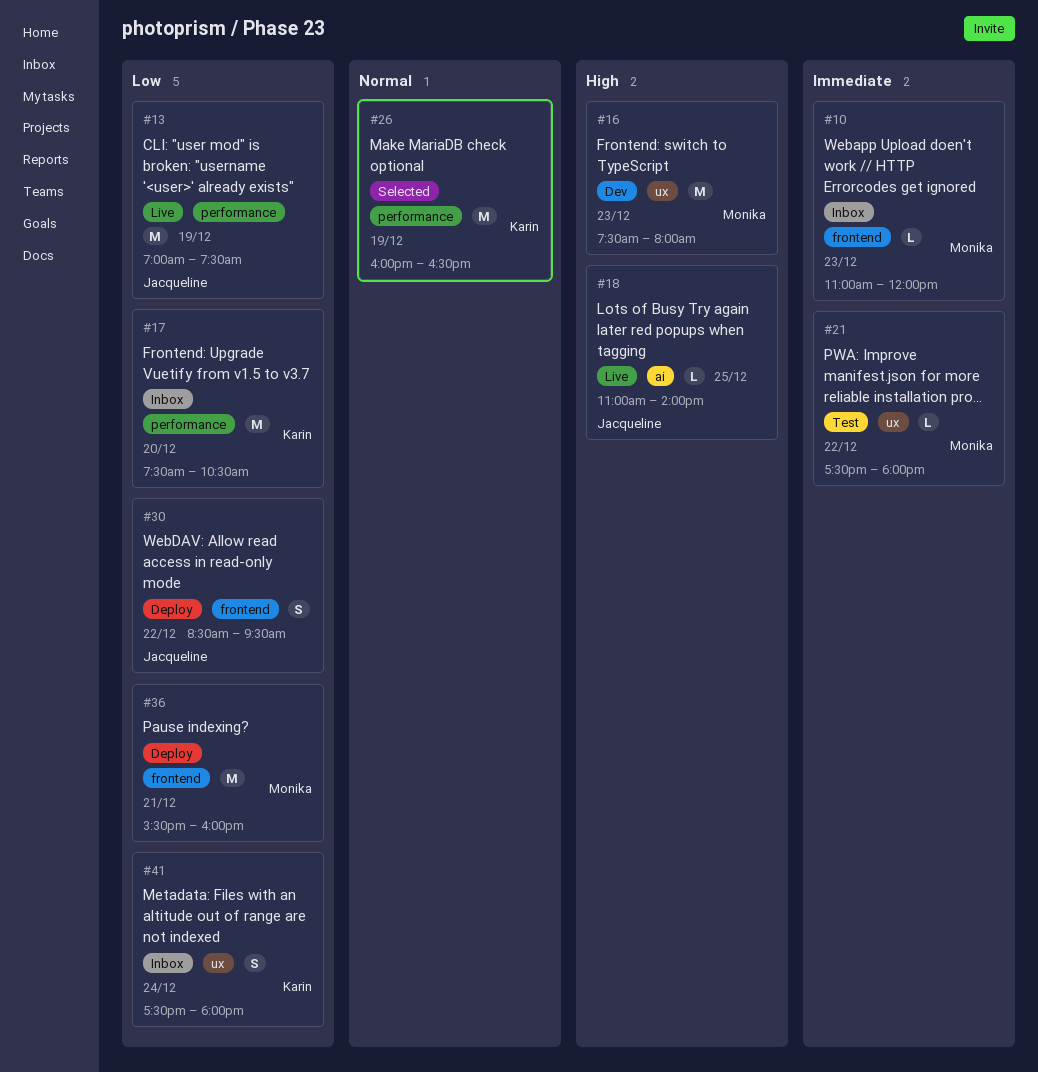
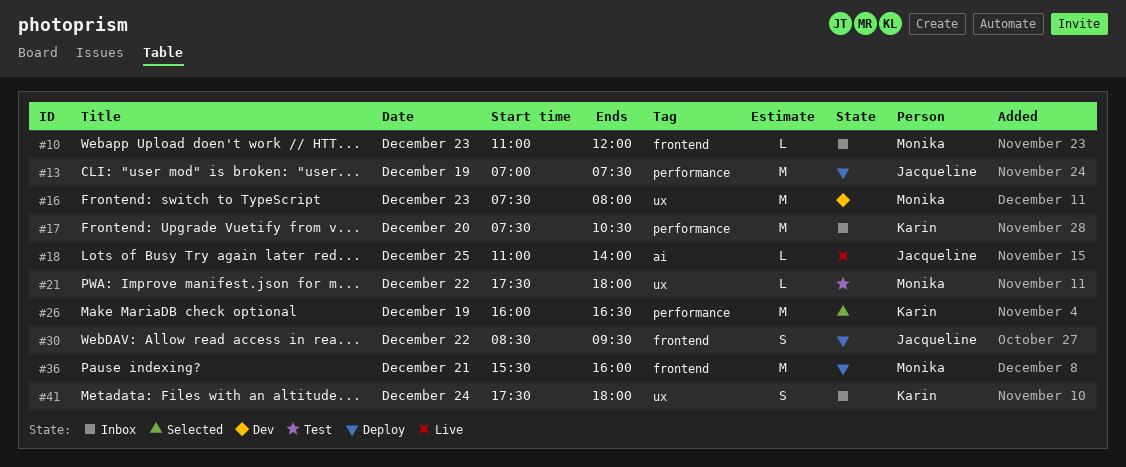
#13, status: Live -> Deploy

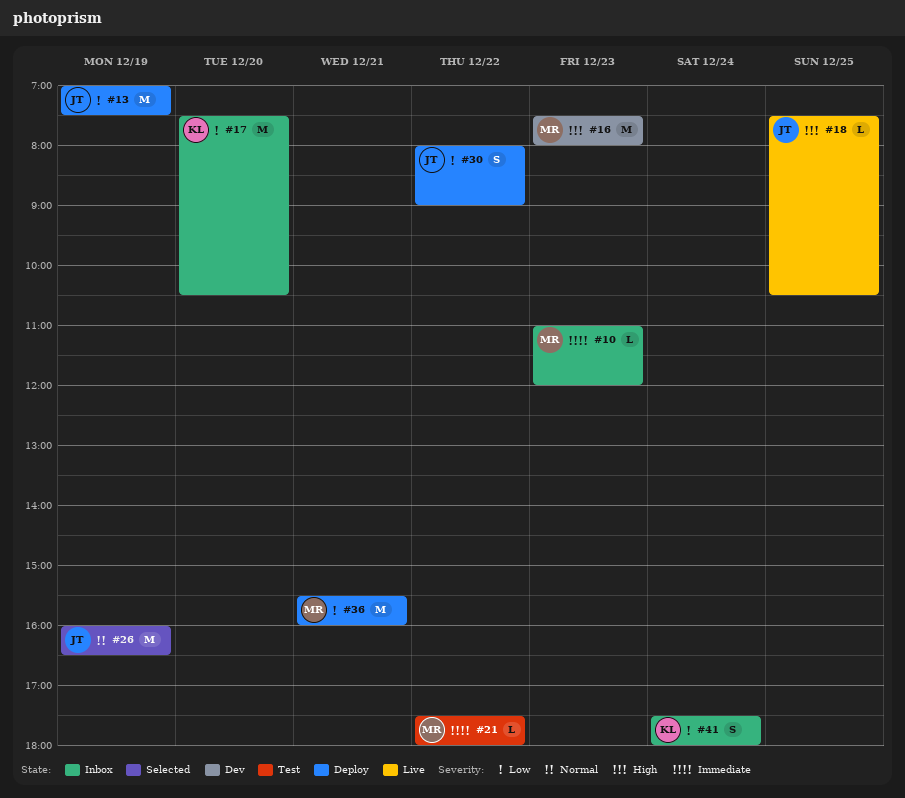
#18, begins: 11:00 -> 07:30
#18, ends: 14:00 -> 10:30
#26, owner: Karin -> Jacqueline
#30, begins: 08:30 -> 08:00
#30, ends: 09:30 -> 09:00

